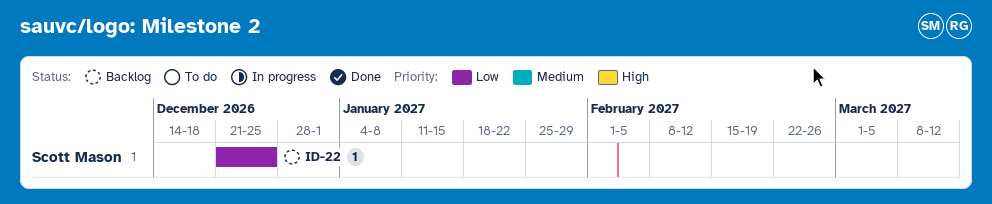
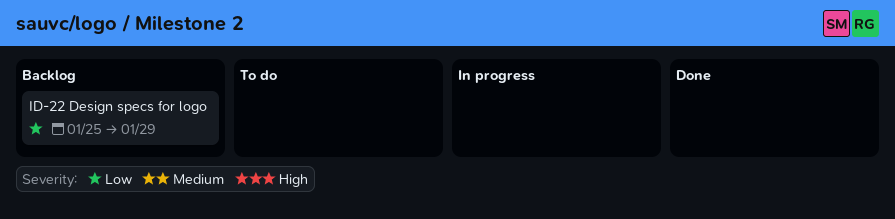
ID-22, start: Dec 21 -> Jan 25
ID-22, due: Dec 25 -> Jan 29

